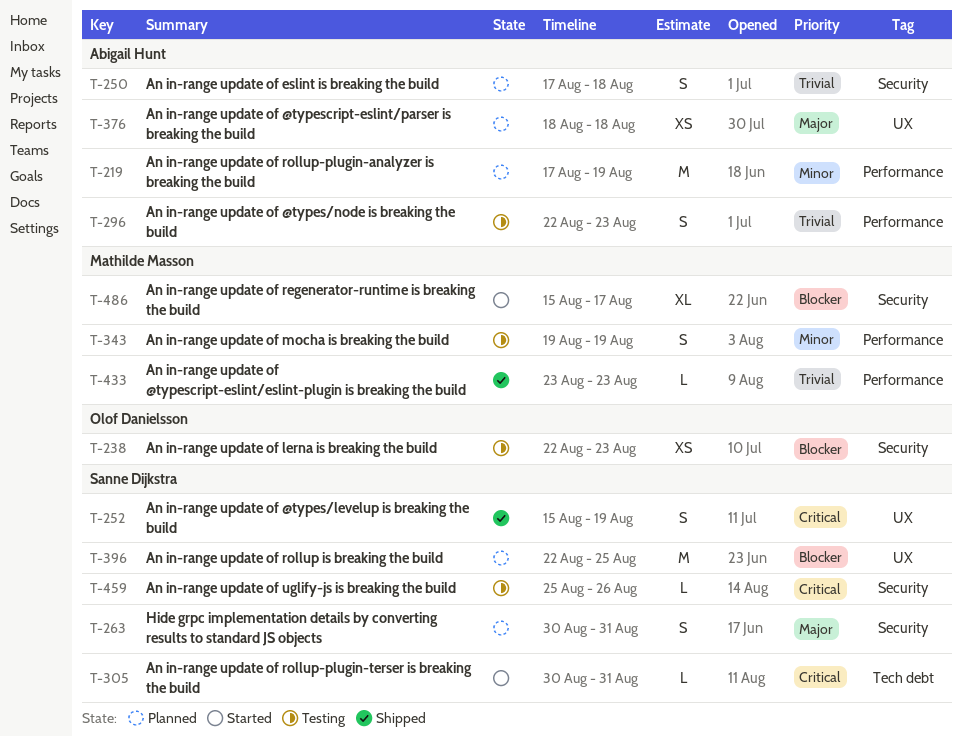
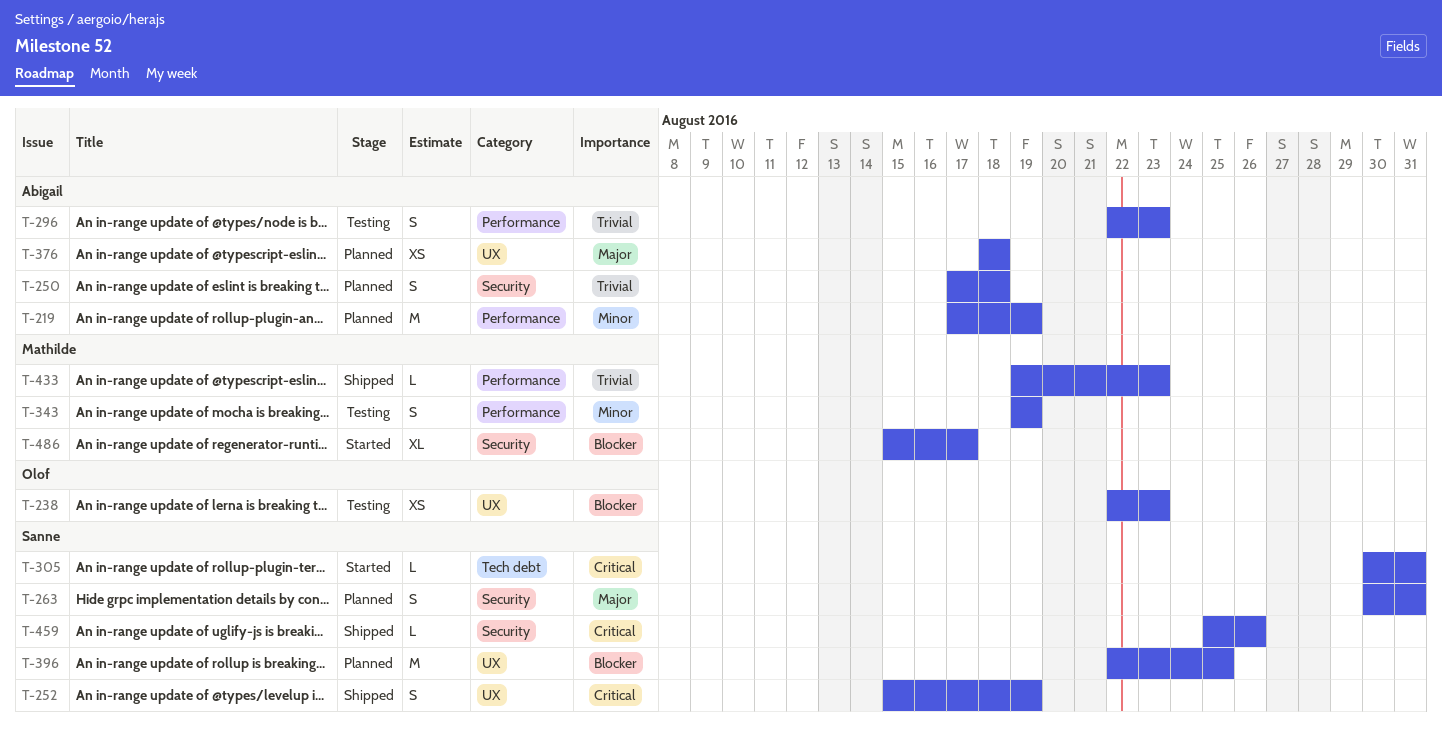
T-238, label: Security -> UX
T-433, start: Aug 23 -> Aug 19
T-459, status: Testing -> Shipped

